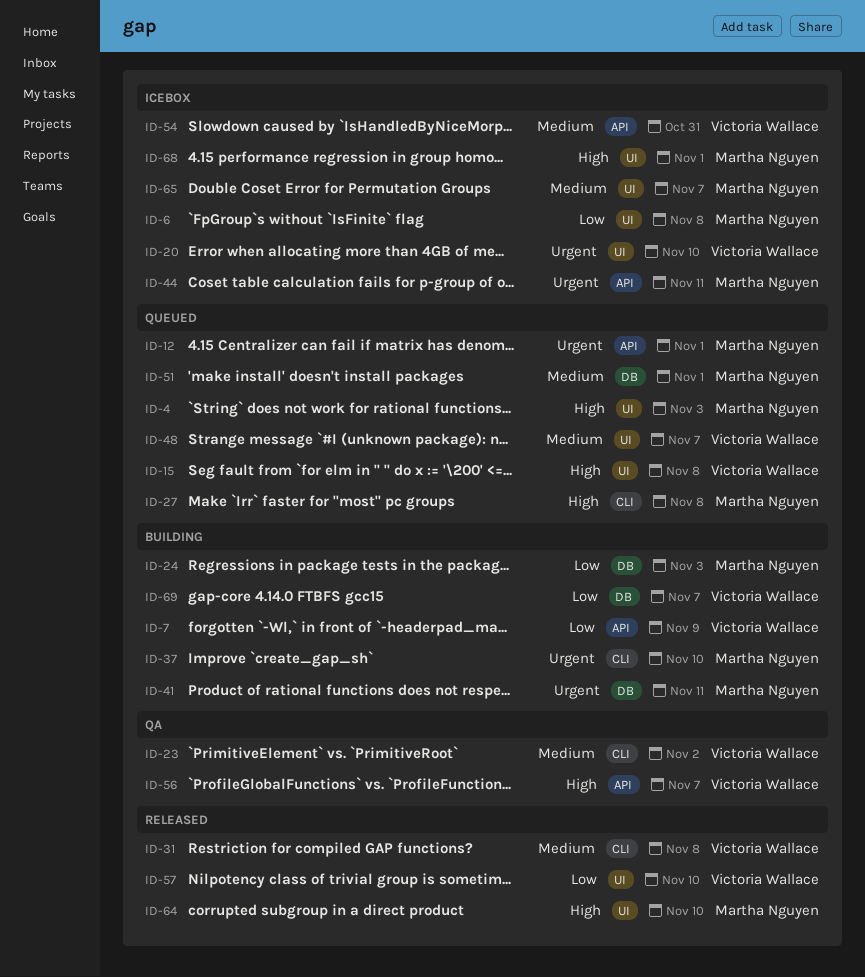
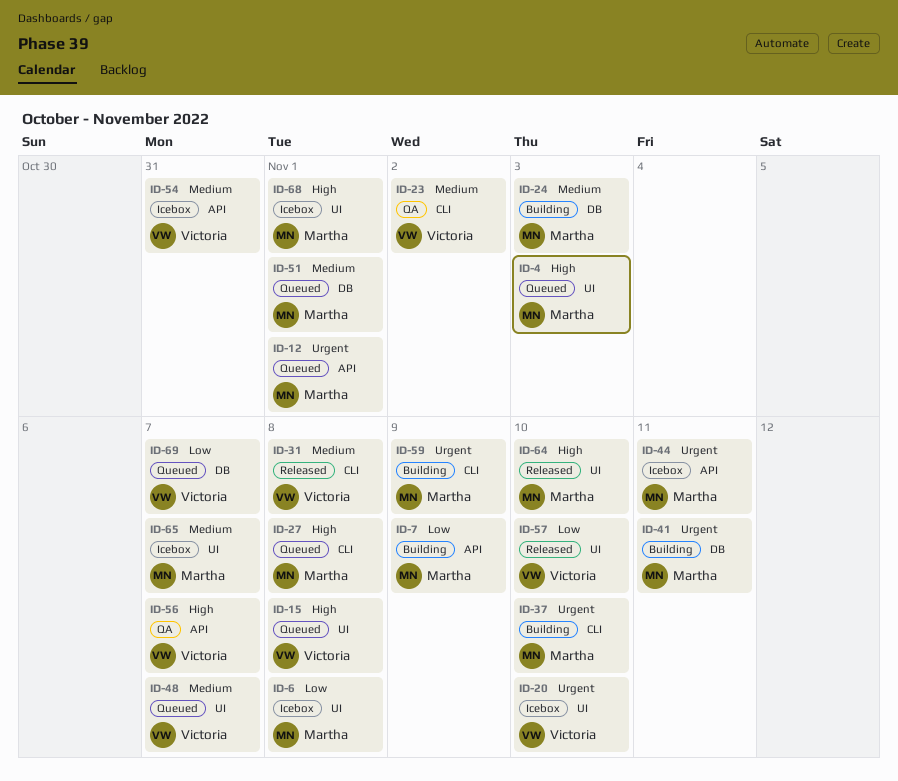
ID-7, owner: Victoria Wallace -> Martha Nguyen
ID-24, priority: Low -> Medium
ID-59: none -> present
ID-69, status: Building -> Queued

